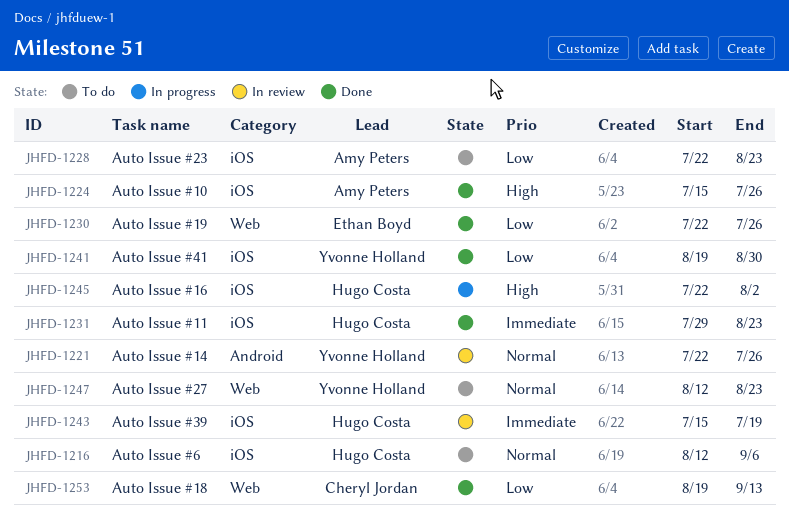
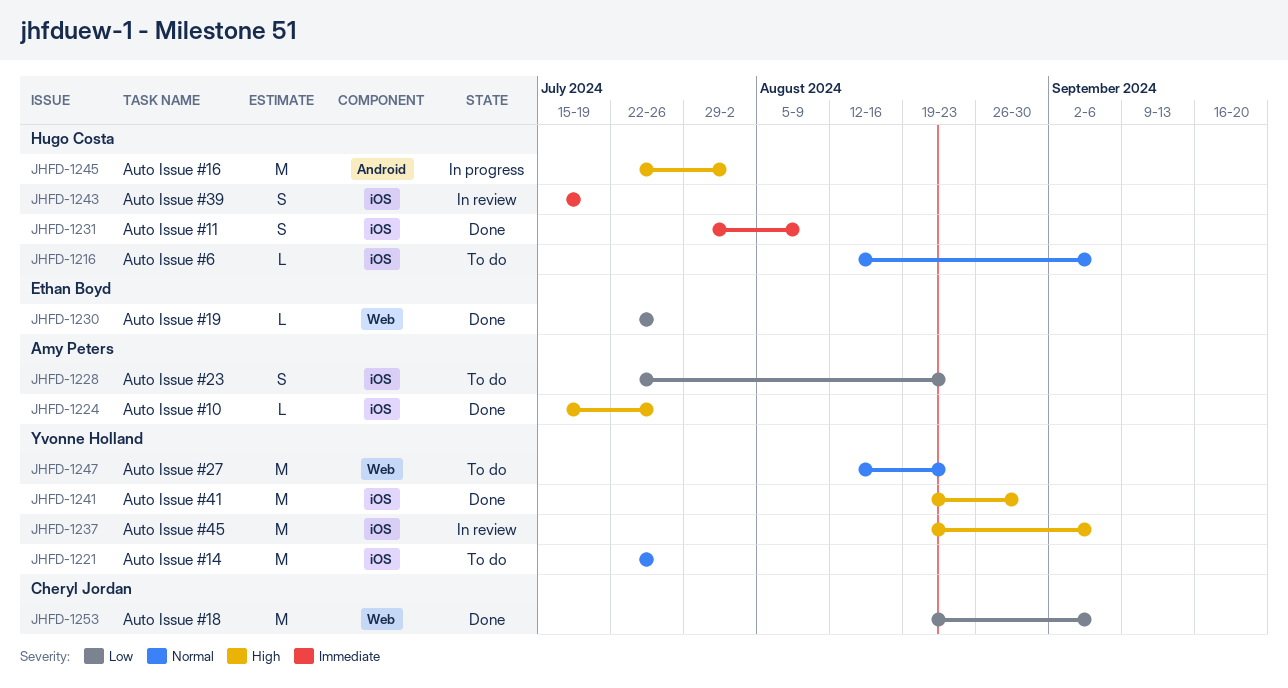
JHFD-1221, status: In review -> To do
JHFD-1221, label: Android -> iOS
JHFD-1231, due: Aug 23 -> Aug 9
JHFD-1237: none -> present
JHFD-1241, priority: Low -> High
JHFD-1245, label: iOS -> Android
JHFD-1253, due: Sep 13 -> Sep 6

